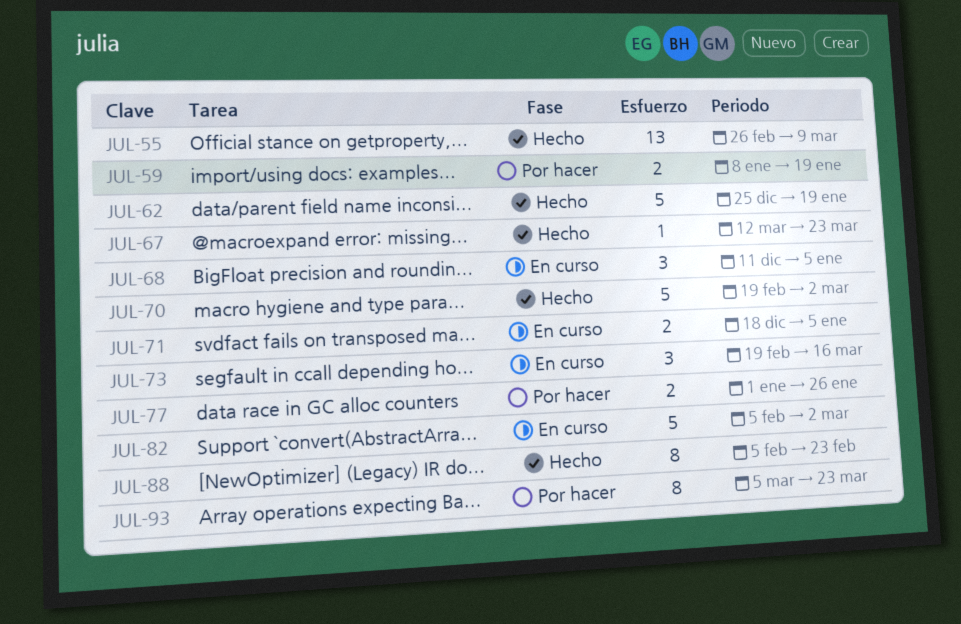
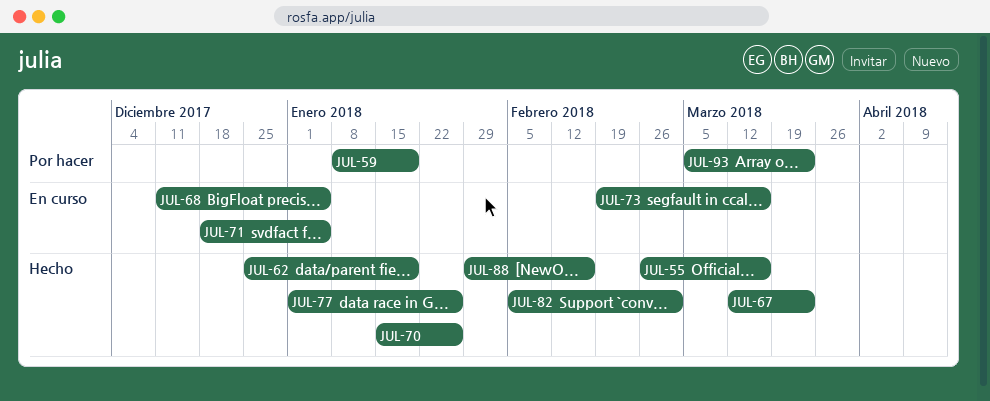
JUL-55, due: Mar 9 -> Mar 16
JUL-70, start: Feb 19 -> Jan 15
JUL-70, due: Mar 2 -> Jan 26
JUL-77, status: Por hacer -> Hecho
JUL-82, status: En curso -> Hecho
JUL-88, start: Feb 5 -> Jan 29
JUL-88, due: Feb 23 -> Feb 16

